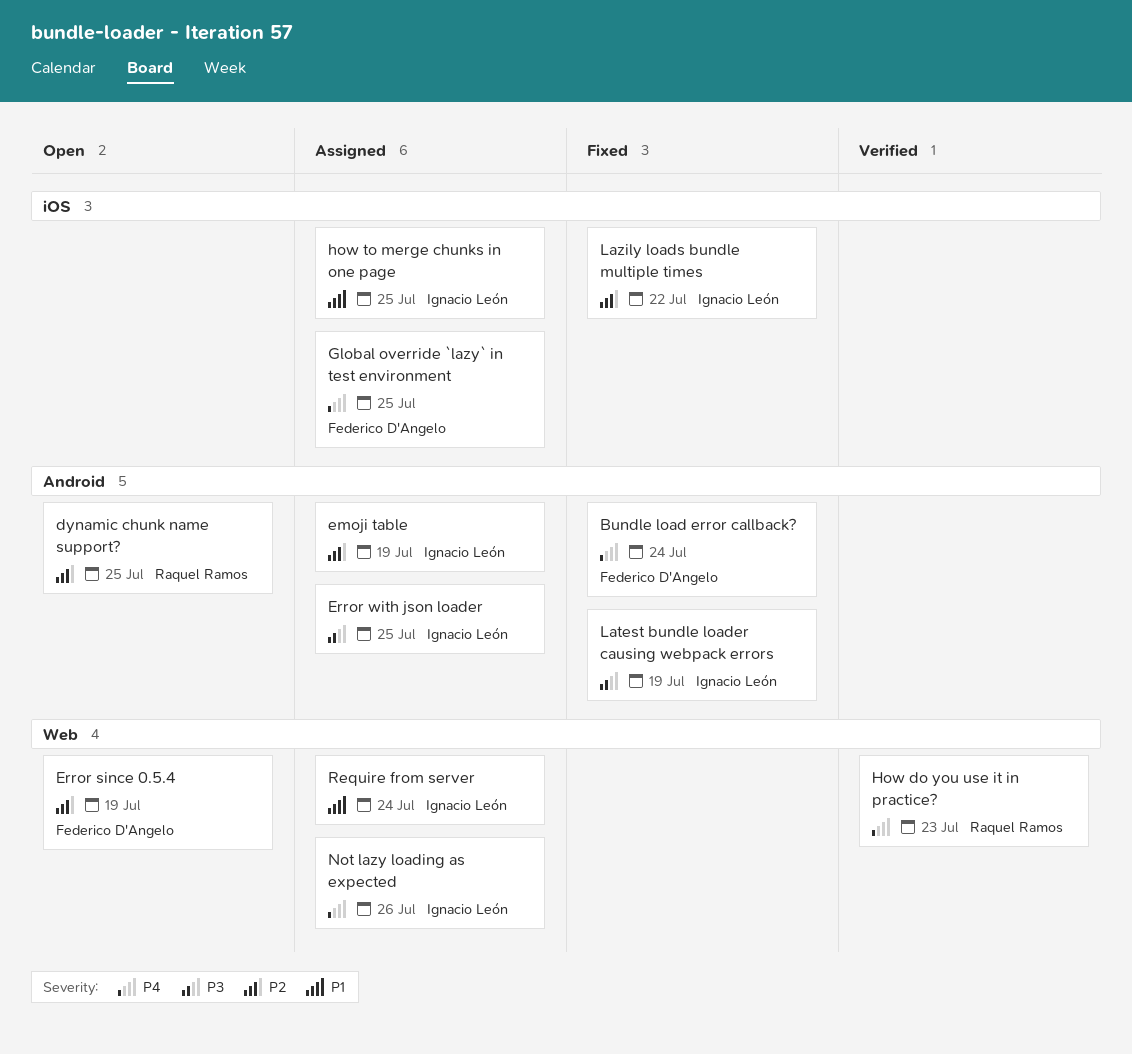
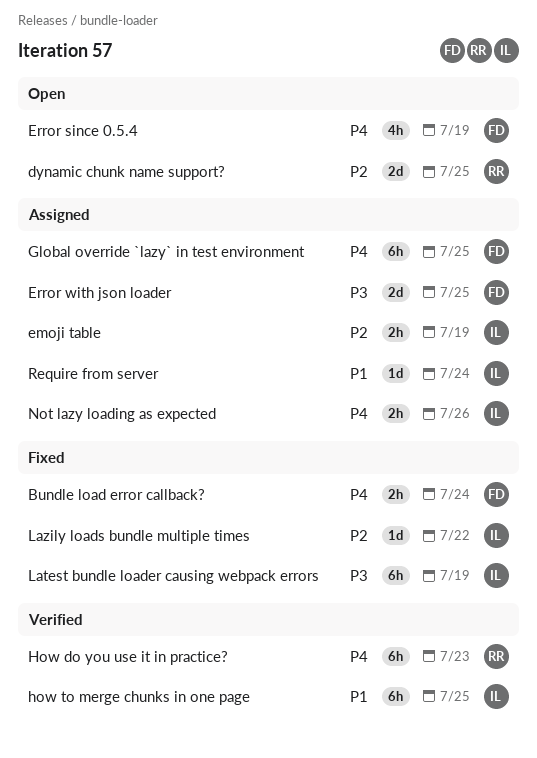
Error since 0.5.4, priority: P2 -> P4
Error with json loader, owner: Ignacio León -> Federico D'Angelo
how to merge chunks in one page, status: Assigned -> Verified

